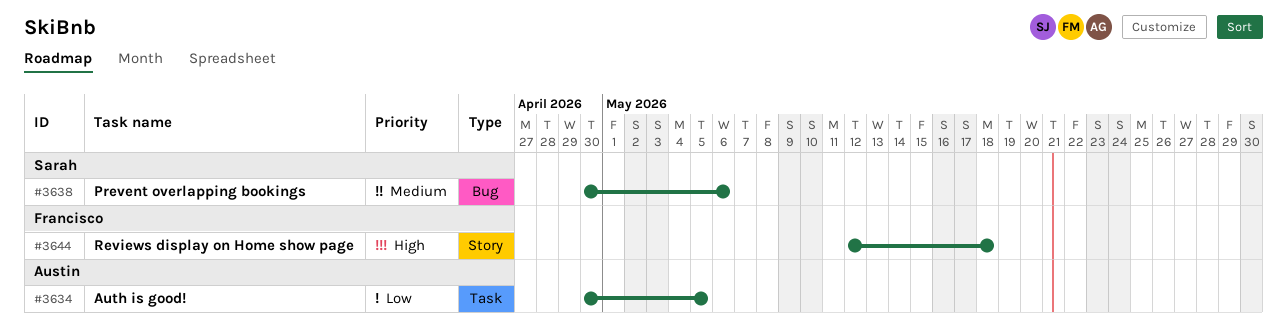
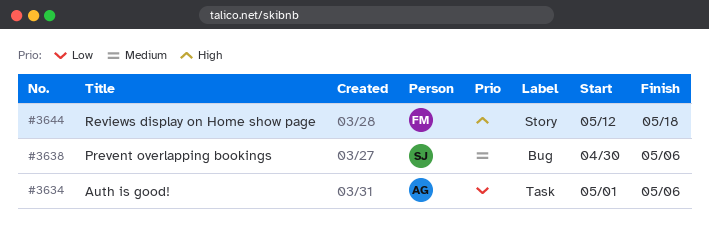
#3634, start: Apr 30 -> May 1
#3634, due: May 5 -> May 6

